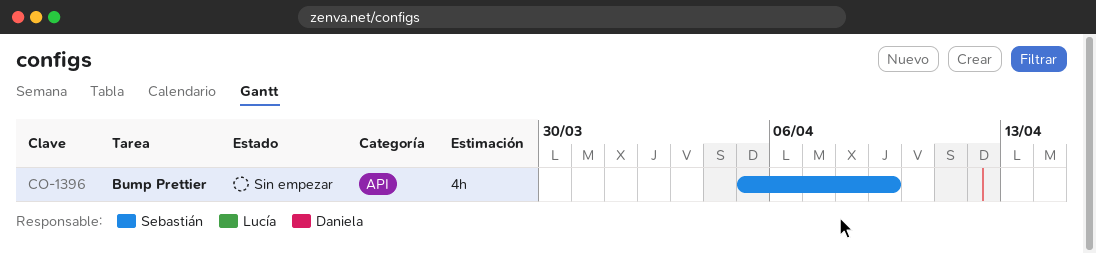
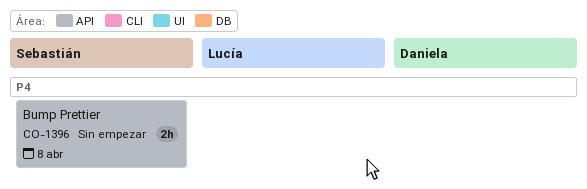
CO-1396, estimate: 4h -> 2h
CO-1396, due: Apr 9 -> Apr 8

